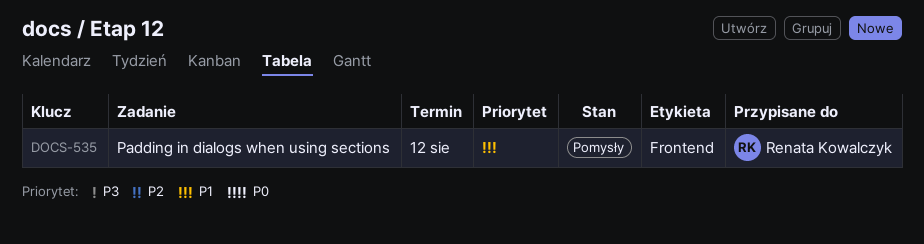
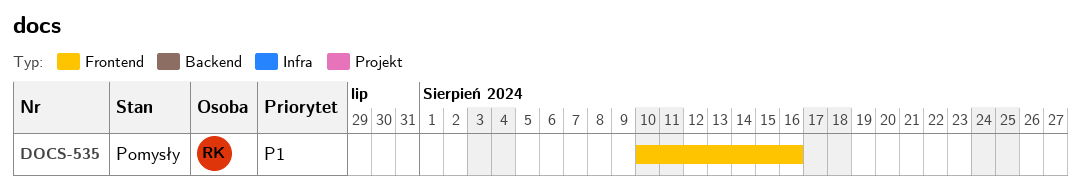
DOCS-535, due: Aug 12 -> Aug 16

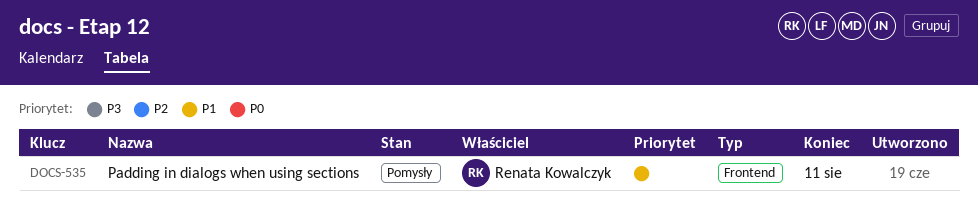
DOCS-535, due: Aug 16 -> Aug 11

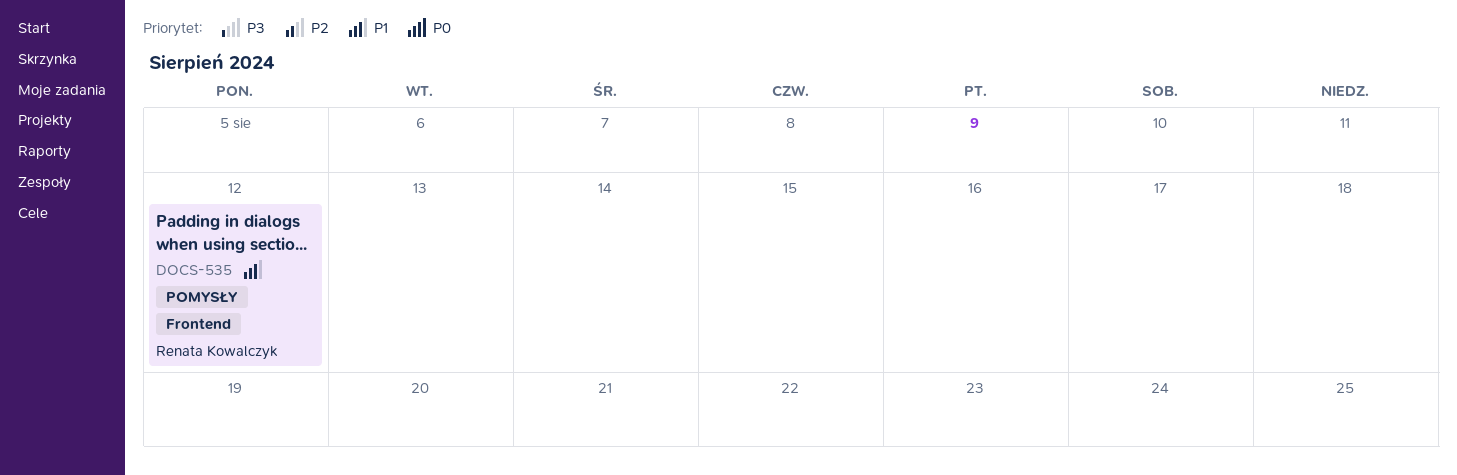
DOCS-535, due: Aug 11 -> Aug 12

